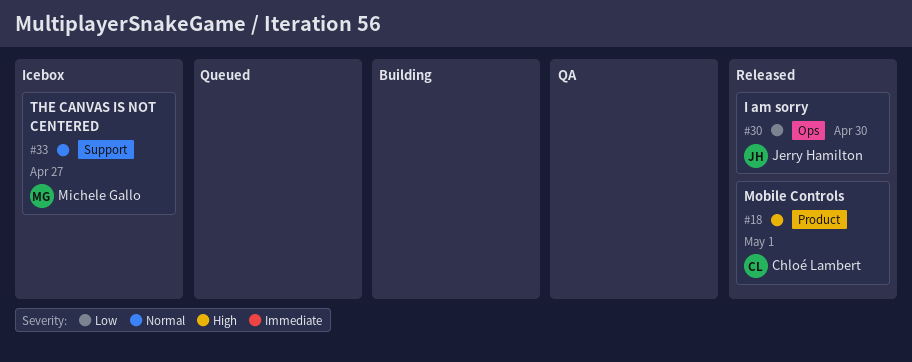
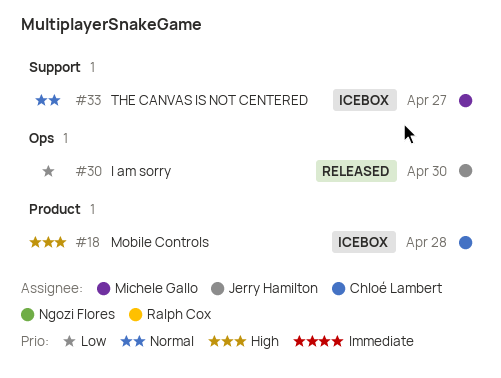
#18, status: Released -> Icebox
#18, due: May 1 -> Apr 28

